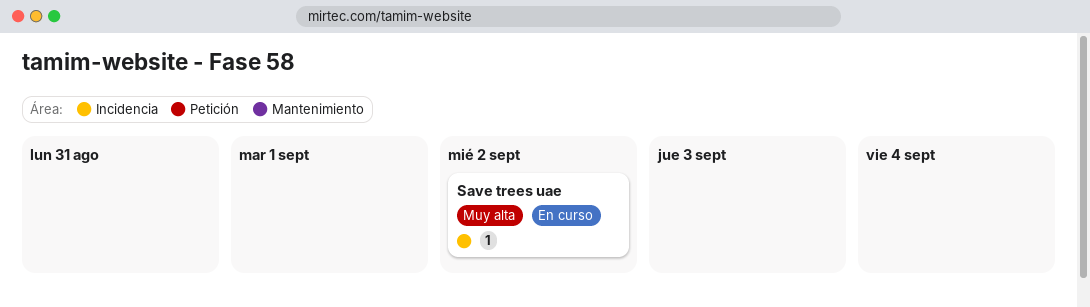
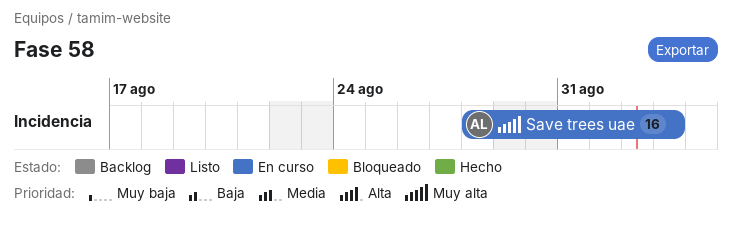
Save trees uae, estimate: 1 -> 16
Save trees uae, due: Sep 2 -> Sep 3

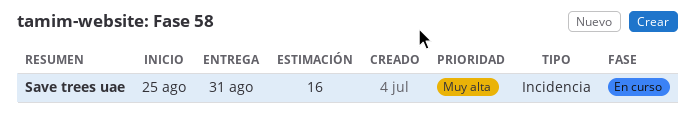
Save trees uae, start: Aug 28 -> Aug 25
Save trees uae, due: Sep 3 -> Aug 31

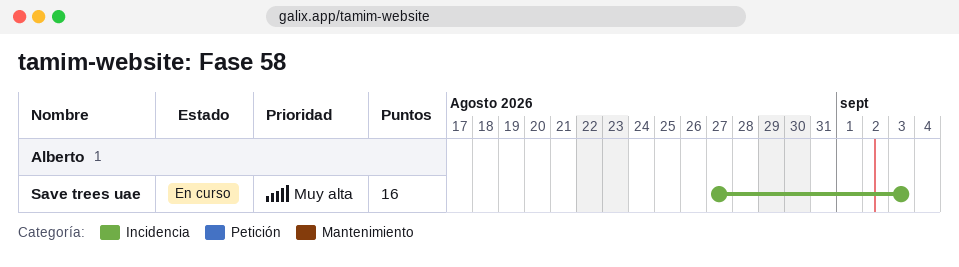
Save trees uae, start: Aug 25 -> Aug 27
Save trees uae, due: Aug 31 -> Sep 3

